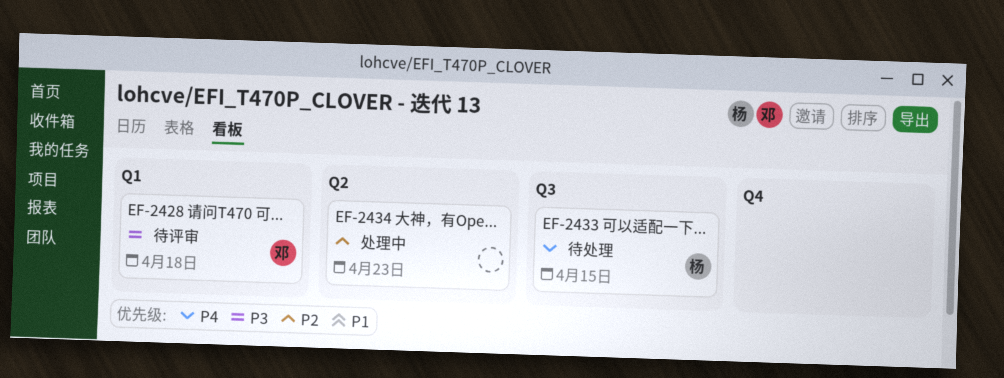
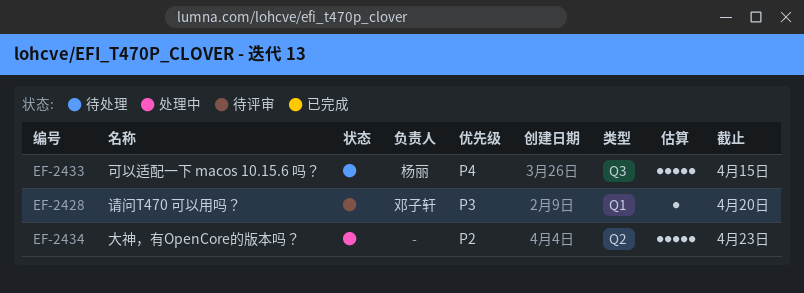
EF-2428, due: Apr 18 -> Apr 20

